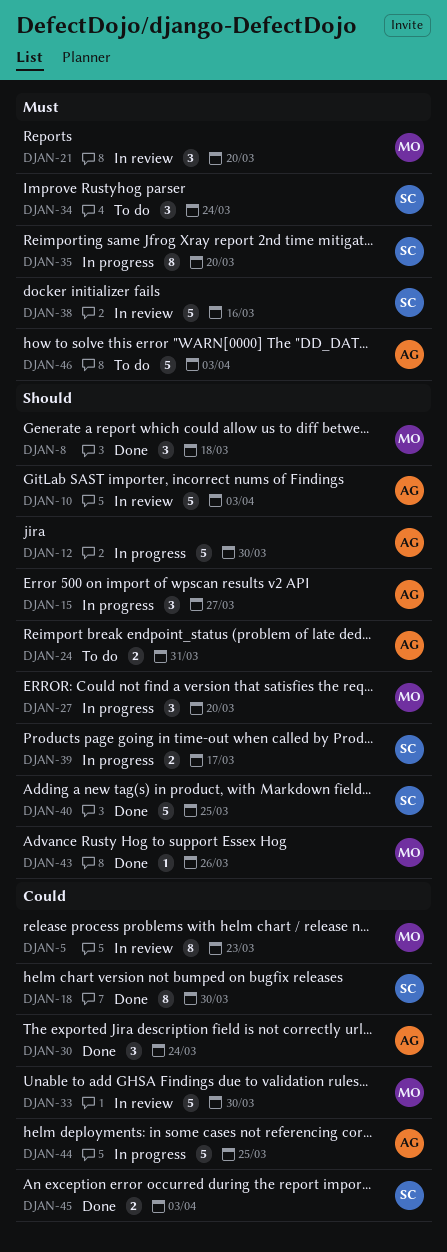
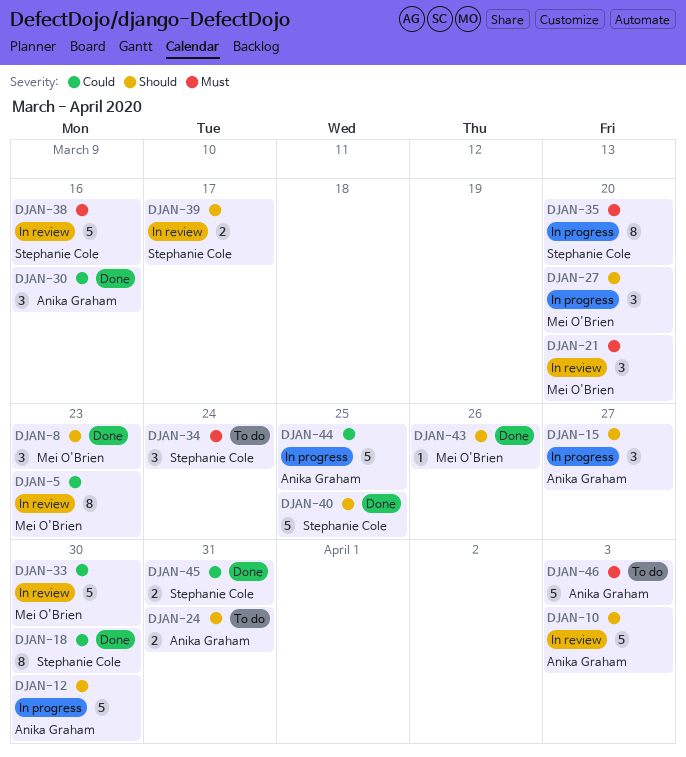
DJAN-8, due: Mar 18 -> Mar 23
DJAN-30, due: Mar 24 -> Mar 16
DJAN-39, status: In progress -> In review
DJAN-45, due: Apr 3 -> Mar 31

